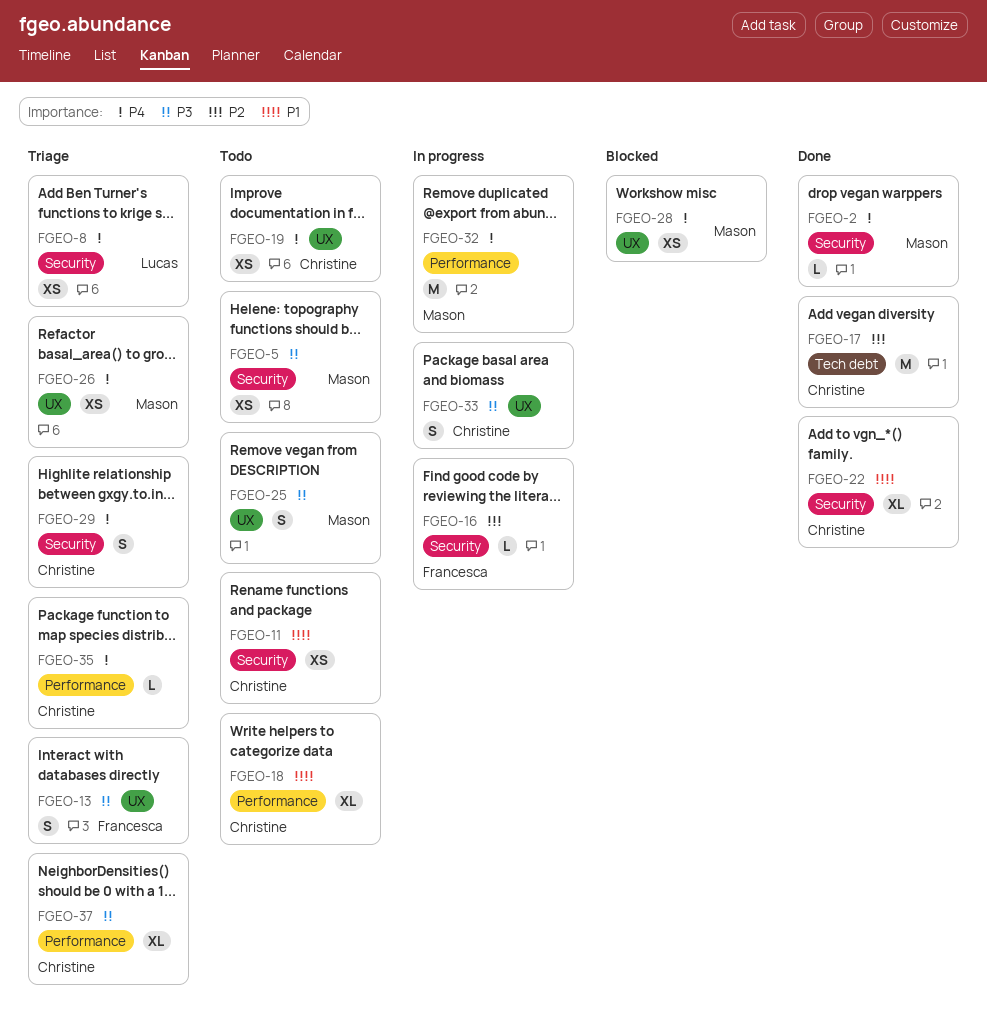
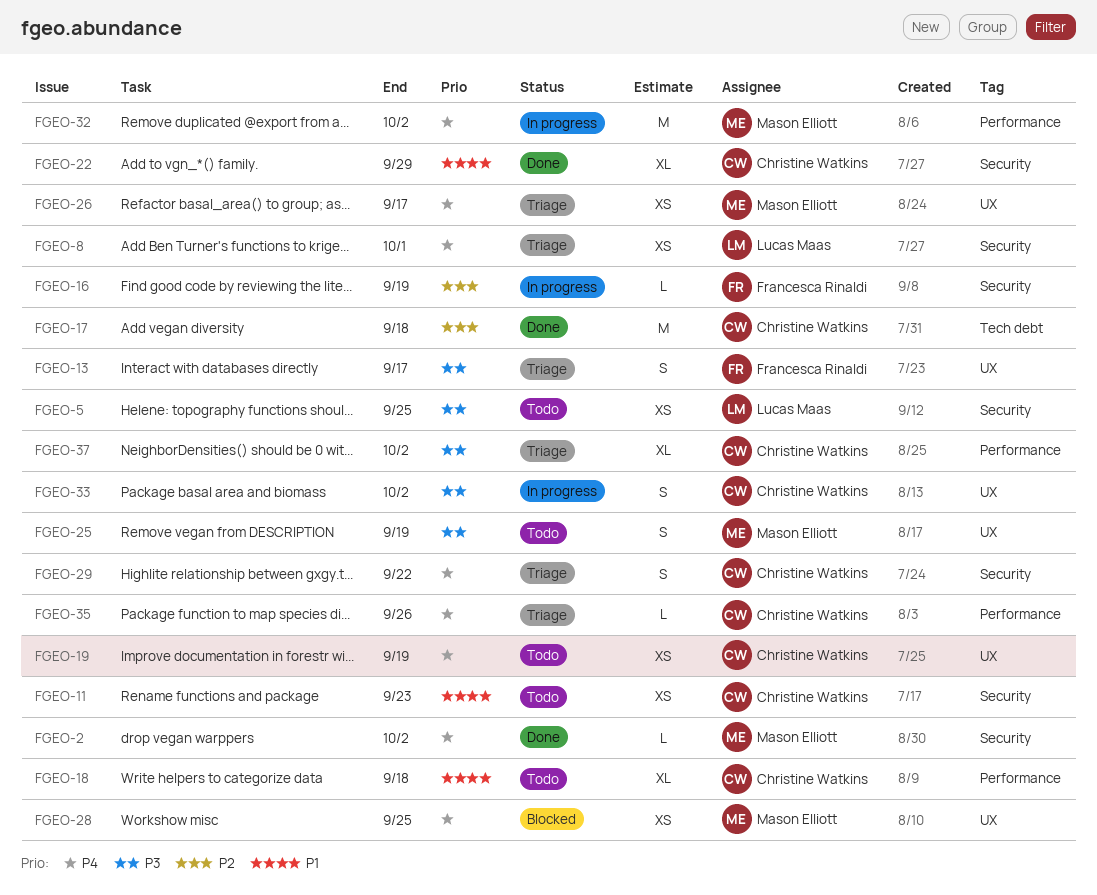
FGEO-5, owner: Mason Elliott -> Lucas Maas

